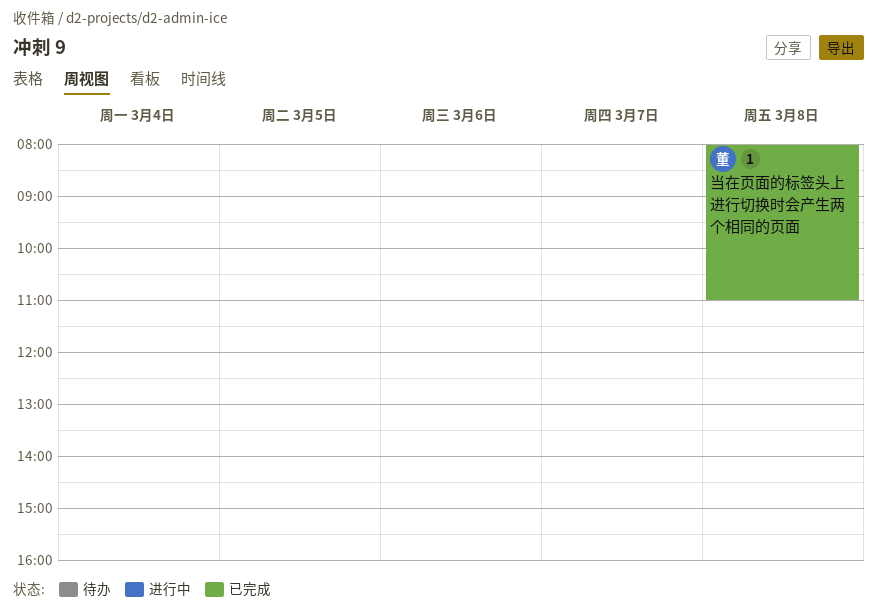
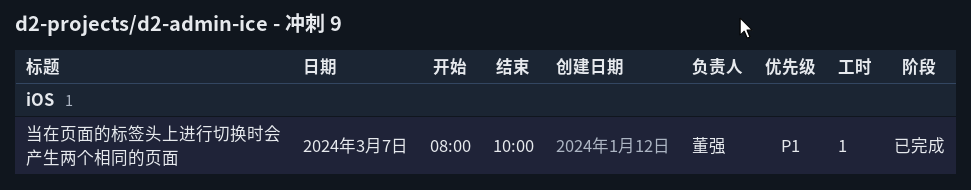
当在页面的标签头上进行切换时会产生两个相同的页面, day: Mar 8 -> Mar 7
当在页面的标签头上进行切换时会产生两个相同的页面, ends: 11:00 -> 10:00

